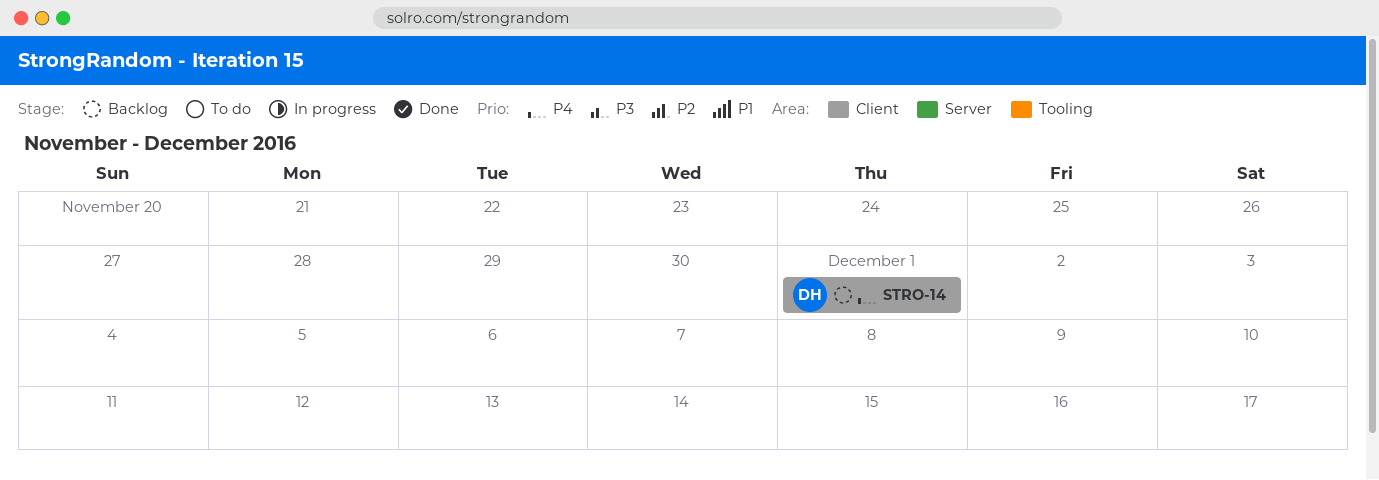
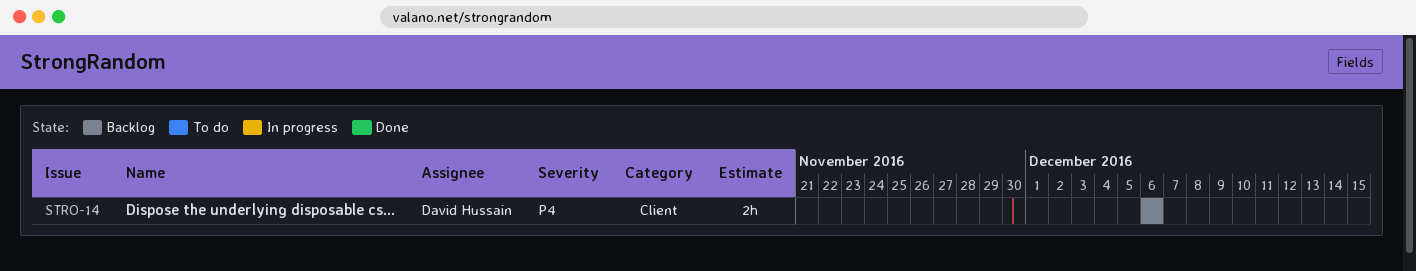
STRO-14, start: Dec 1 -> Dec 6
STRO-14, due: Dec 1 -> Dec 6

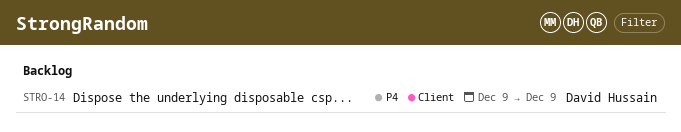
STRO-14, start: Dec 6 -> Dec 9
STRO-14, due: Dec 6 -> Dec 9

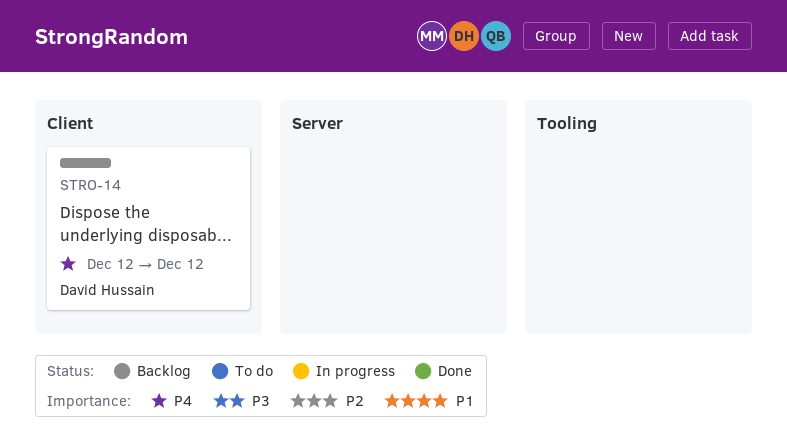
STRO-14, start: Dec 9 -> Dec 12
STRO-14, due: Dec 9 -> Dec 12

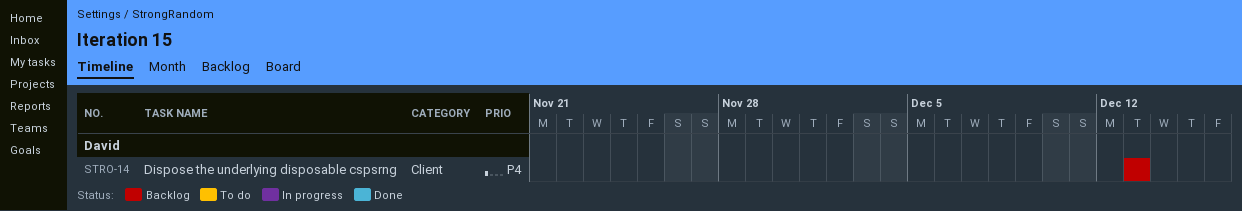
STRO-14, start: Dec 12 -> Dec 13
STRO-14, due: Dec 12 -> Dec 13

